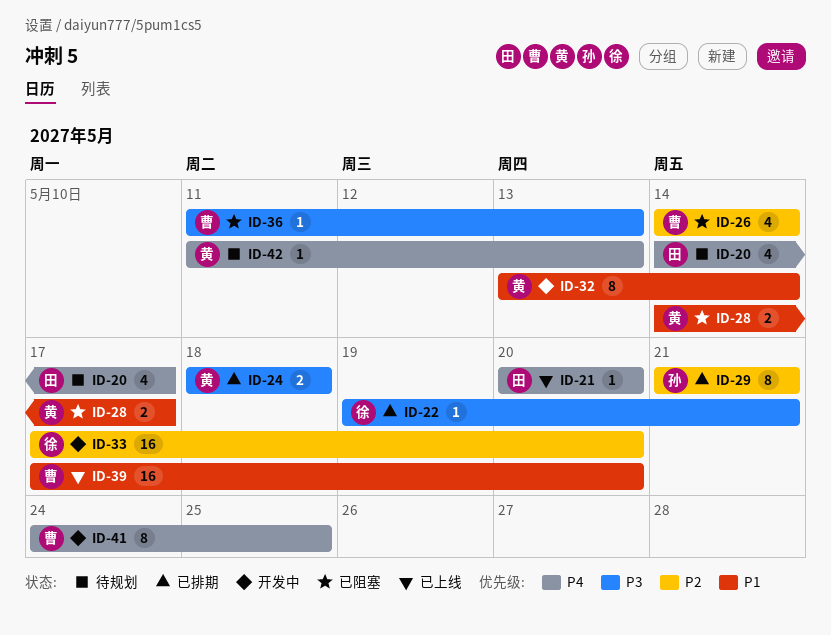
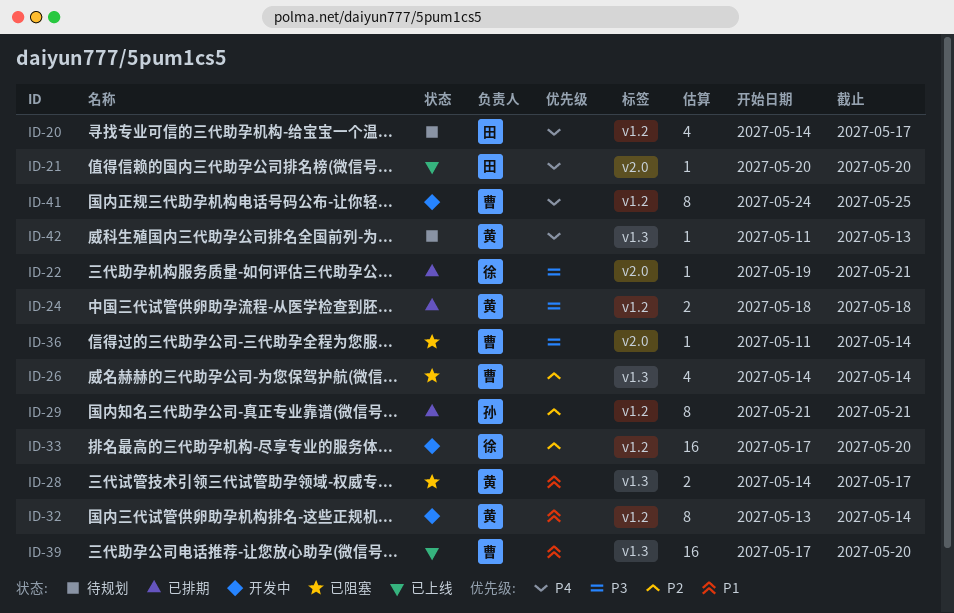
ID-36, due: May 13 -> May 14

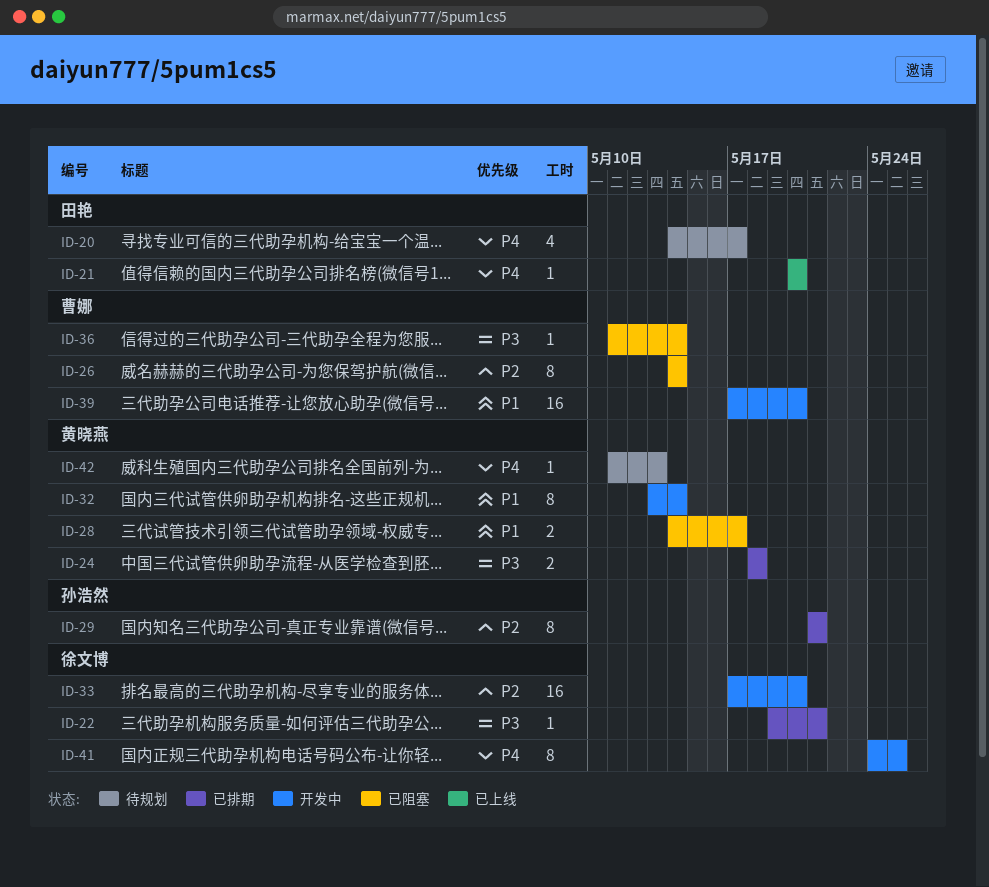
ID-26, estimate: 4 -> 8
ID-39, status: 已上线 -> 开发中
ID-41, owner: 曹娜 -> 徐文博

